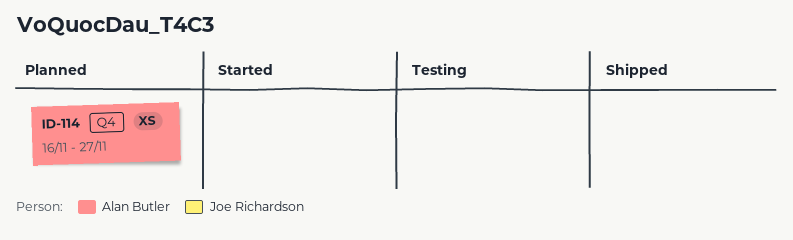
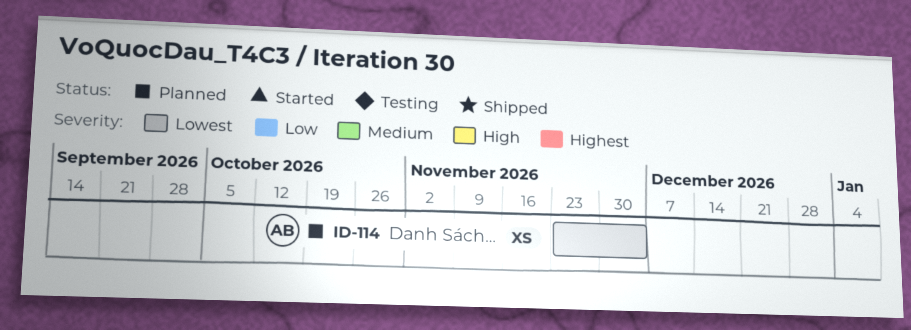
ID-114, start: Nov 16 -> Nov 23
ID-114, due: Nov 27 -> Dec 4

